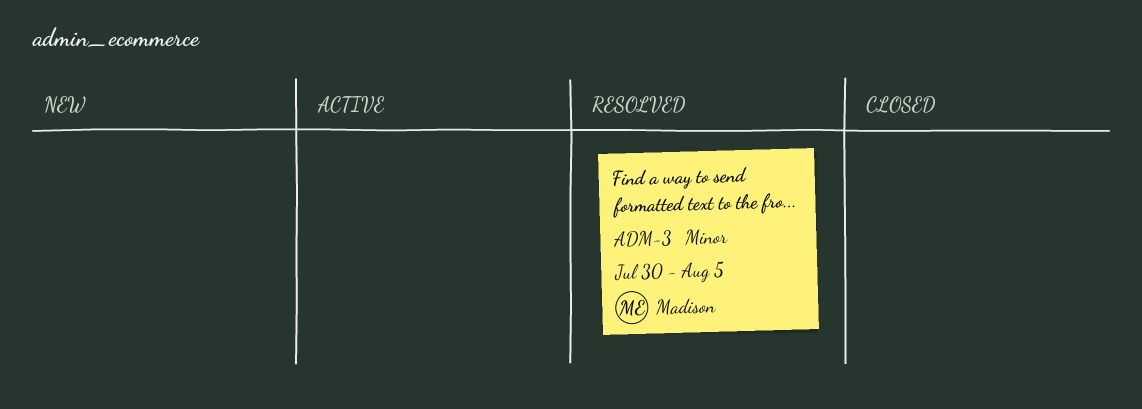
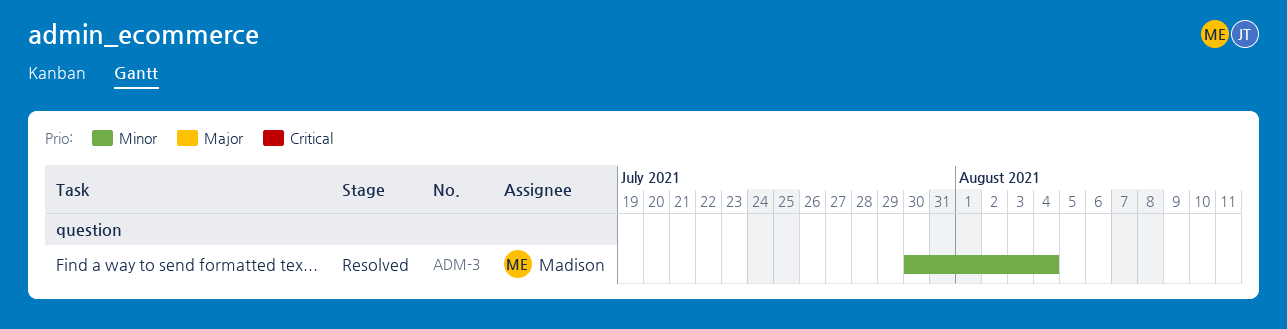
ADM-3, due: Aug 5 -> Aug 4

